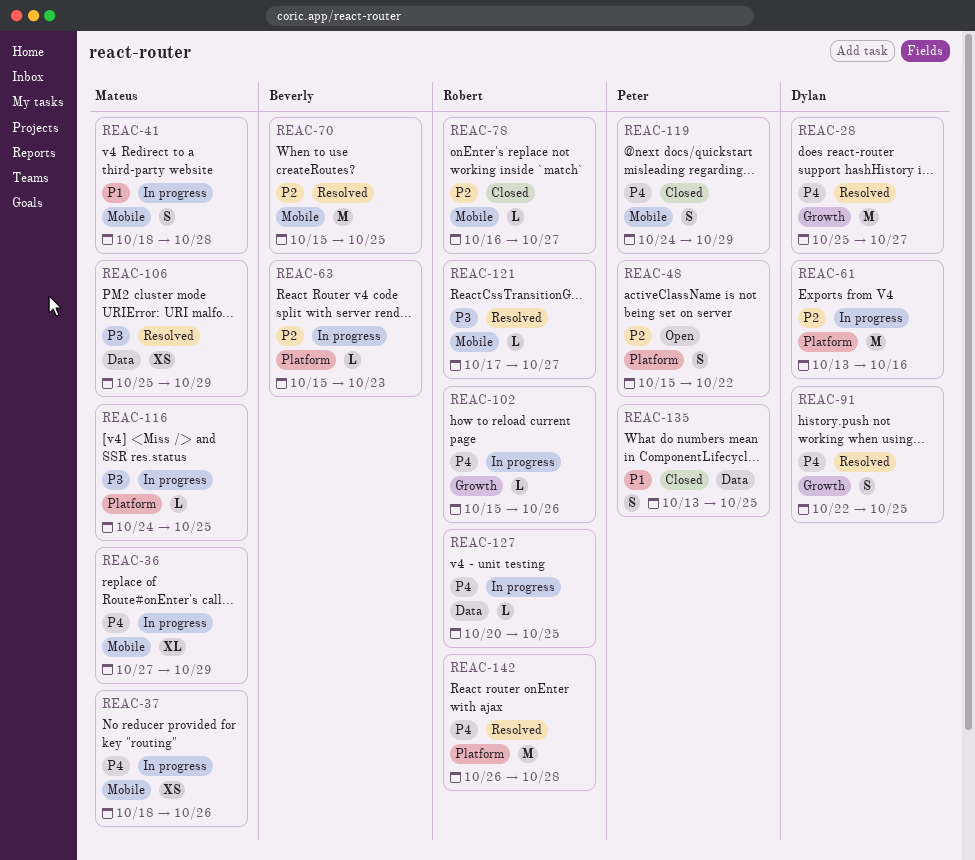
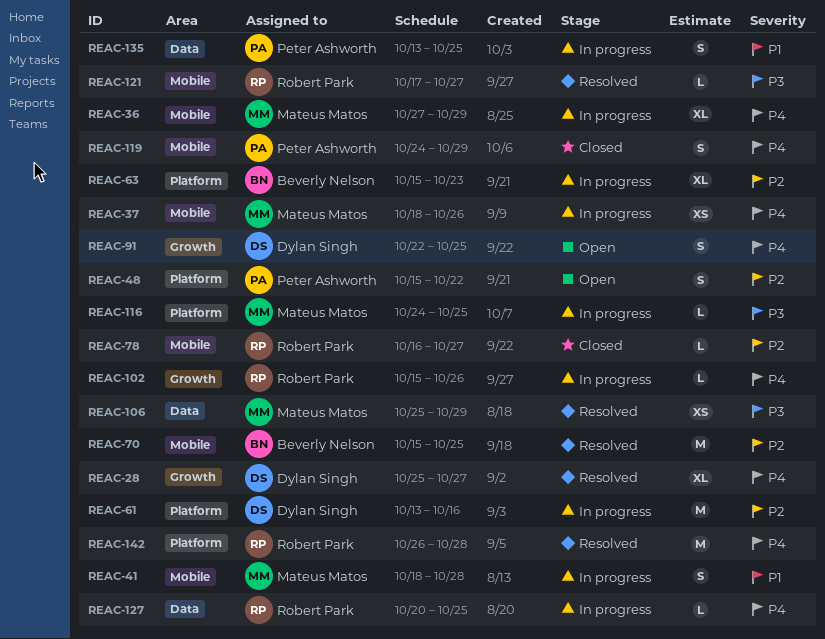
REAC-28, estimate: M -> XL
REAC-63, estimate: L -> XL
REAC-91, status: Resolved -> Open
REAC-135, status: Closed -> In progress

